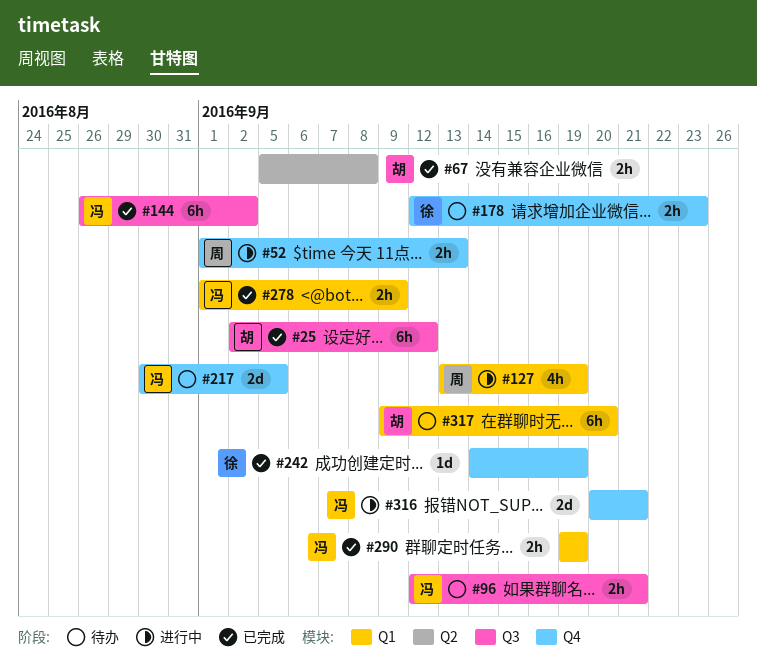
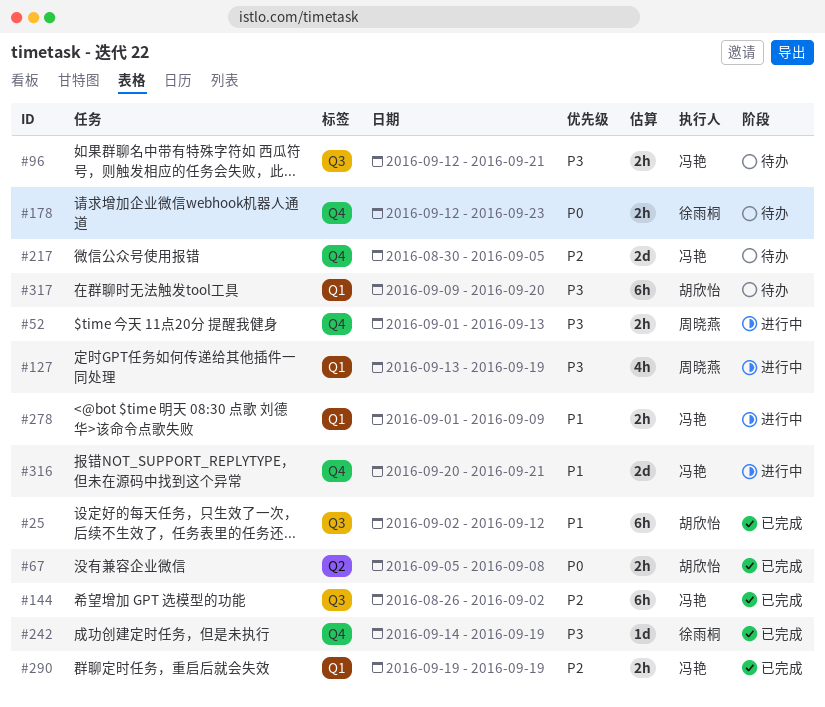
#278, status: 已完成 -> 进行中

